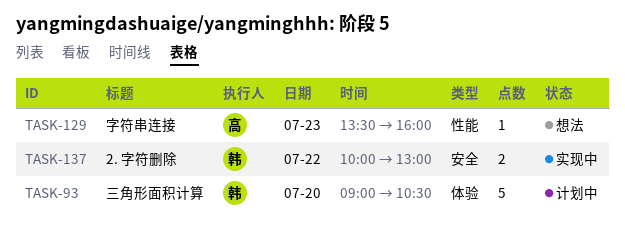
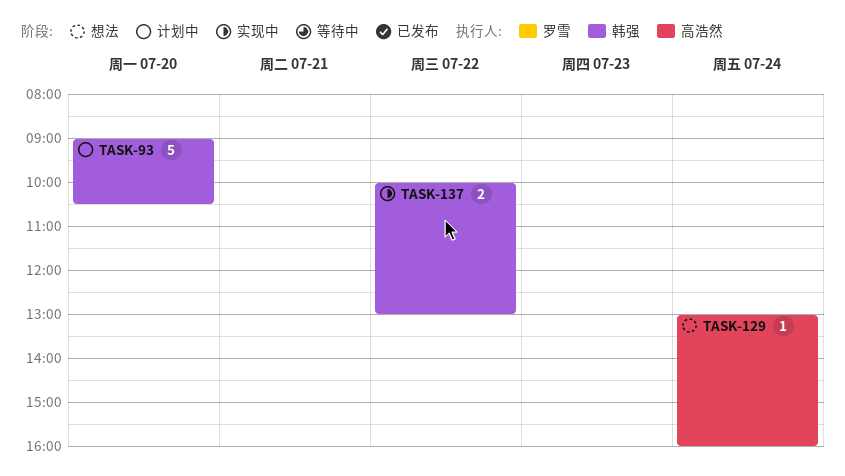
TASK-129, day: Jul 23 -> Jul 24
TASK-129, begins: 13:30 -> 13:00

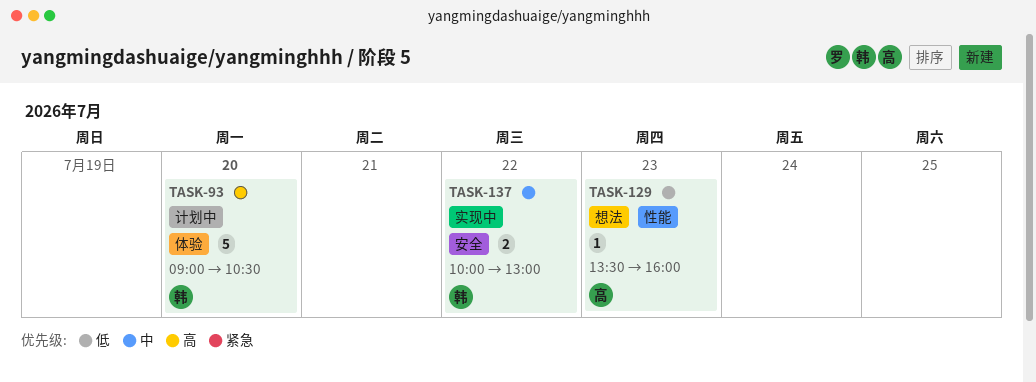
TASK-129, day: Jul 24 -> Jul 23
TASK-129, begins: 13:00 -> 13:30

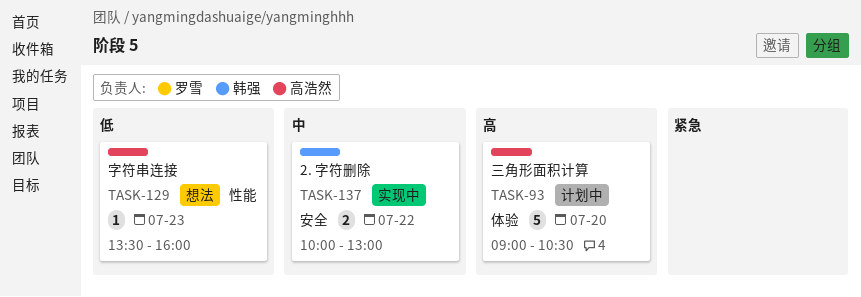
TASK-93, owner: 韩强 -> 高浩然

